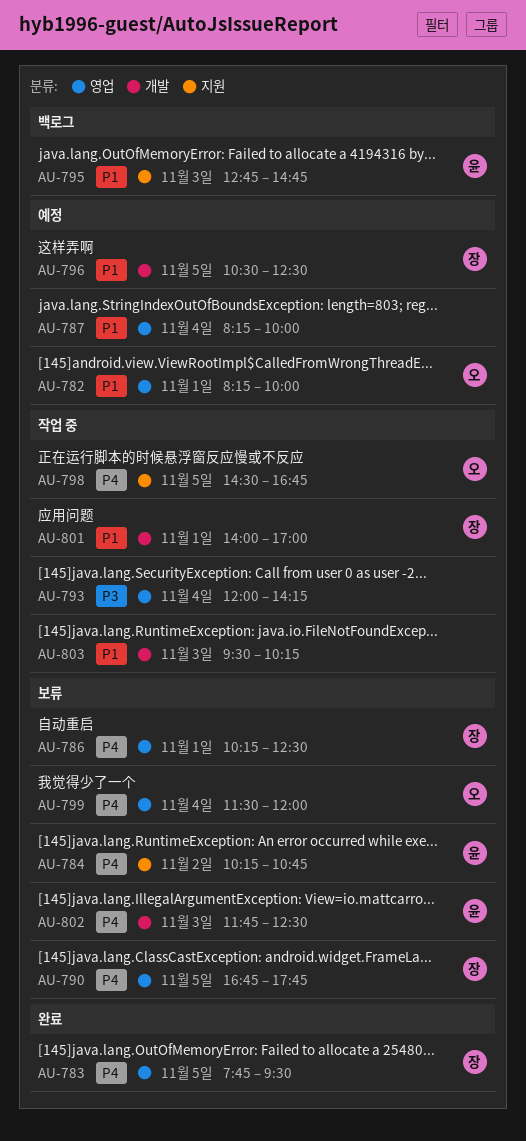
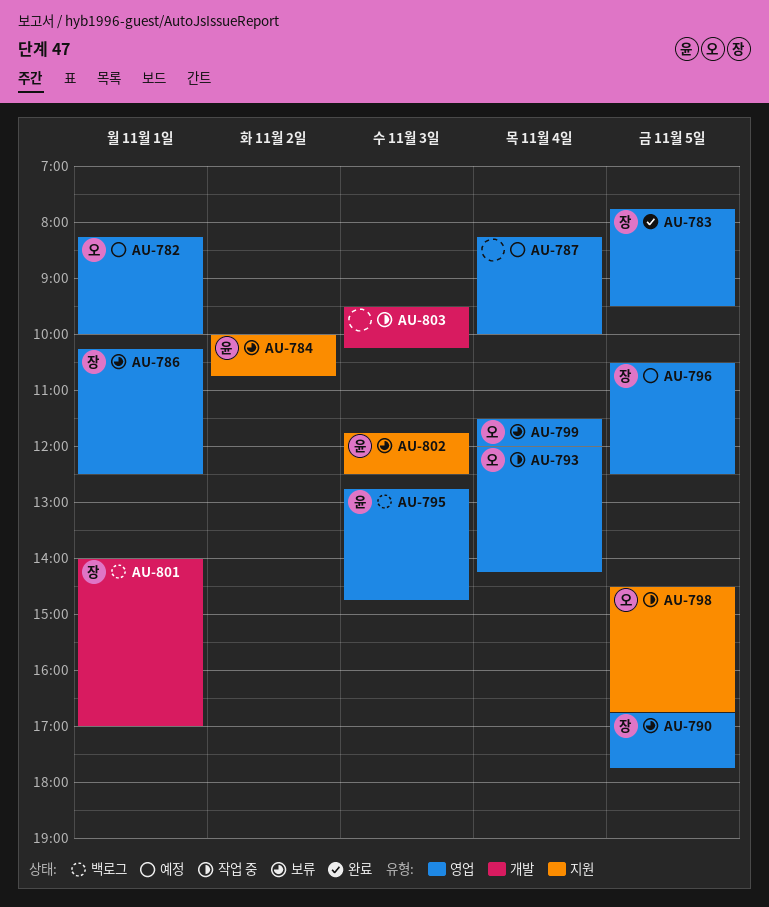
AU-784, begins: 10:15 -> 10:00
AU-793, owner: none -> 오
AU-795, label: 지원 -> 영업
AU-796, label: 개발 -> 영업
AU-801, status: 작업 중 -> 백로그
AU-802, label: 개발 -> 지원

